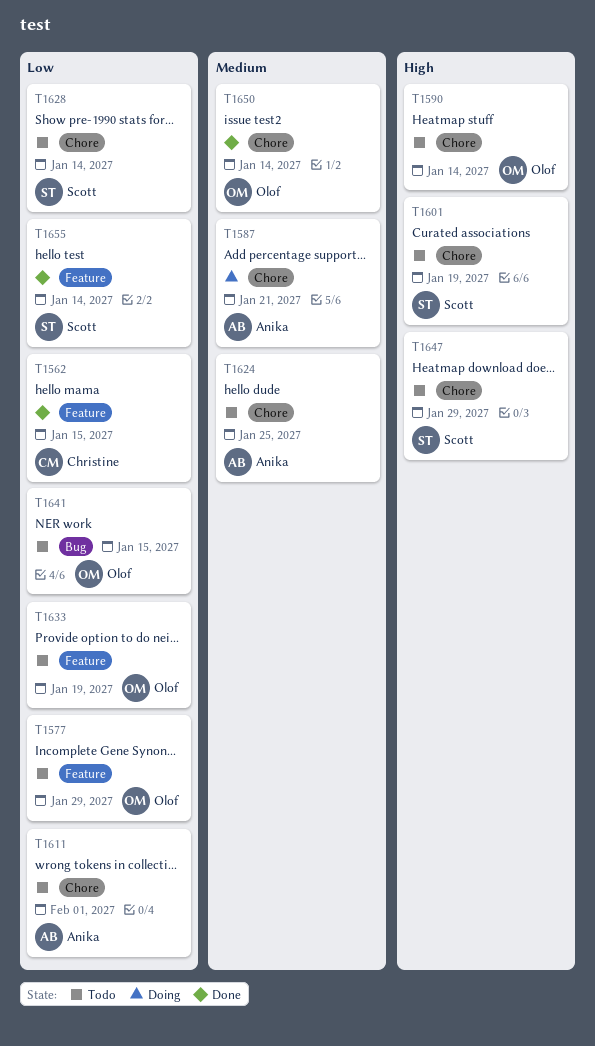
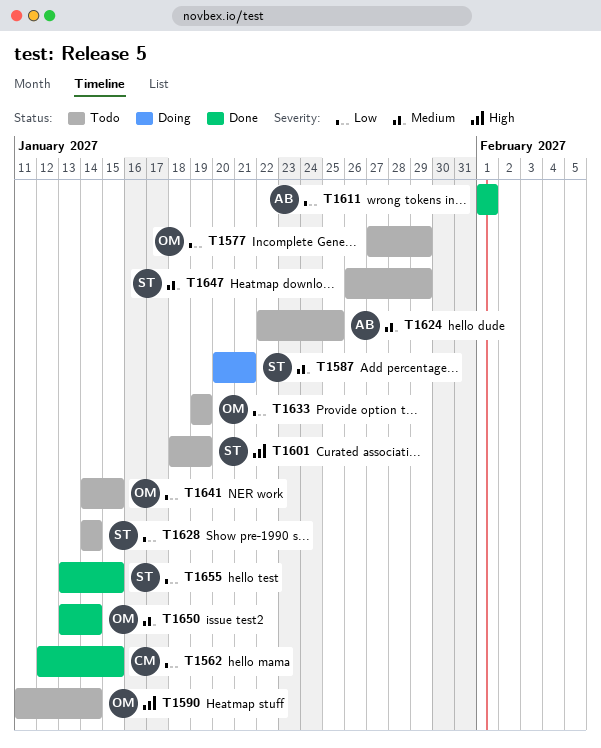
T1587, owner: Anika -> Scott
T1611, status: Todo -> Done
T1647, priority: High -> Medium
T1655, due: Jan 14 -> Jan 15

